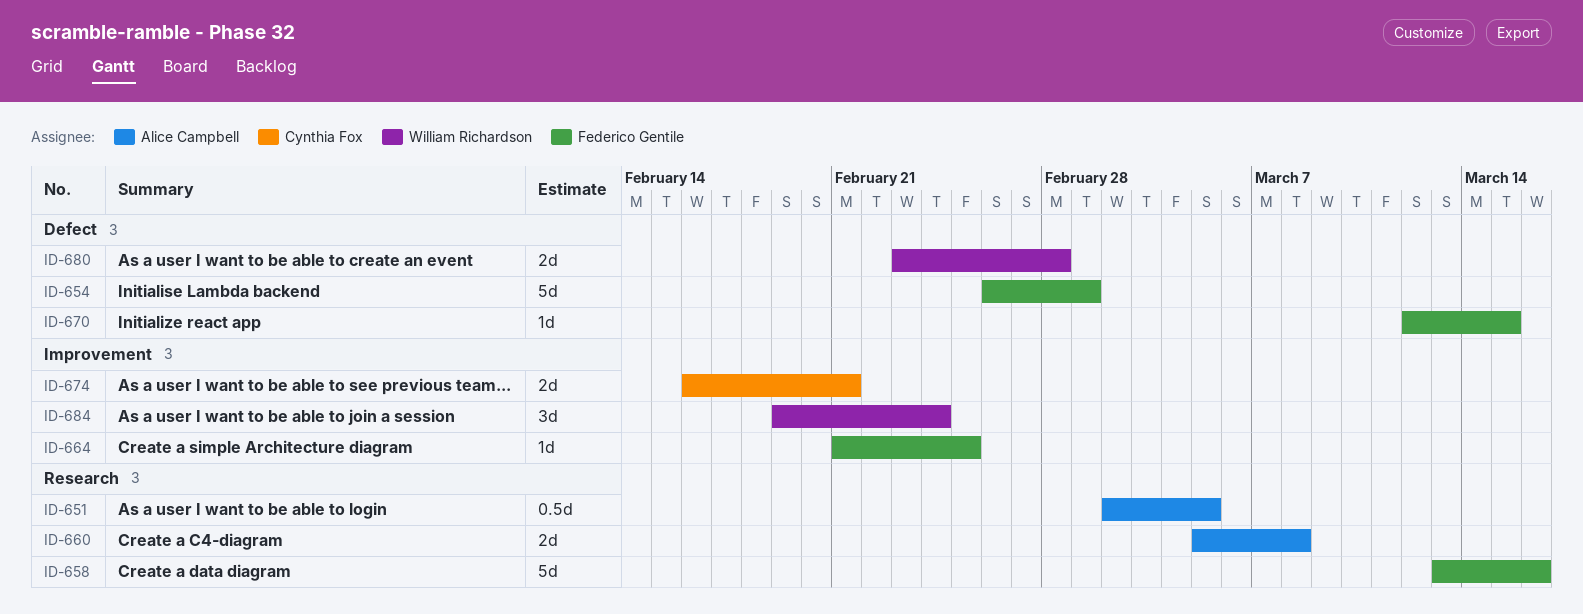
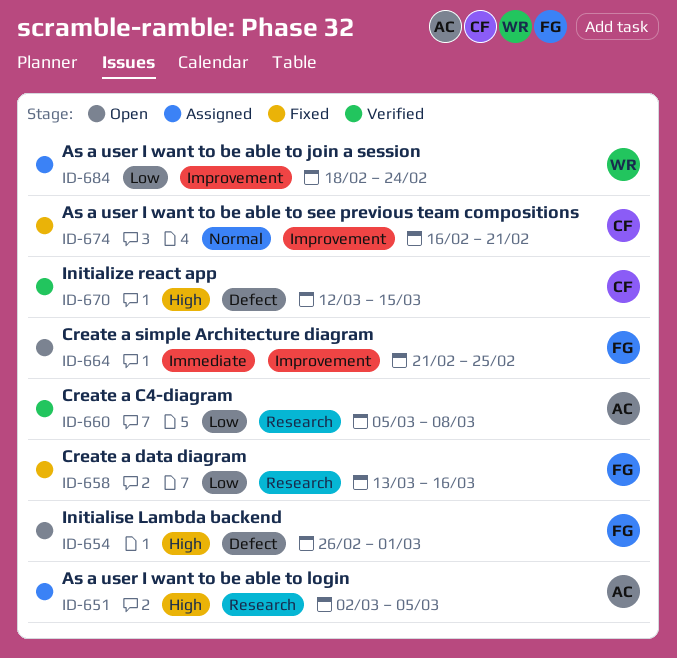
ID-670, owner: Federico Gentile -> Cynthia Fox
ID-680: present -> none
ID-684, start: Feb 19 -> Feb 18

